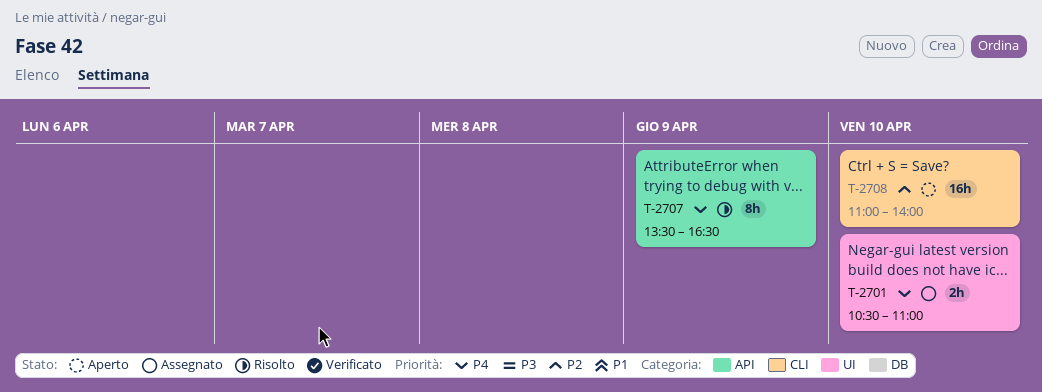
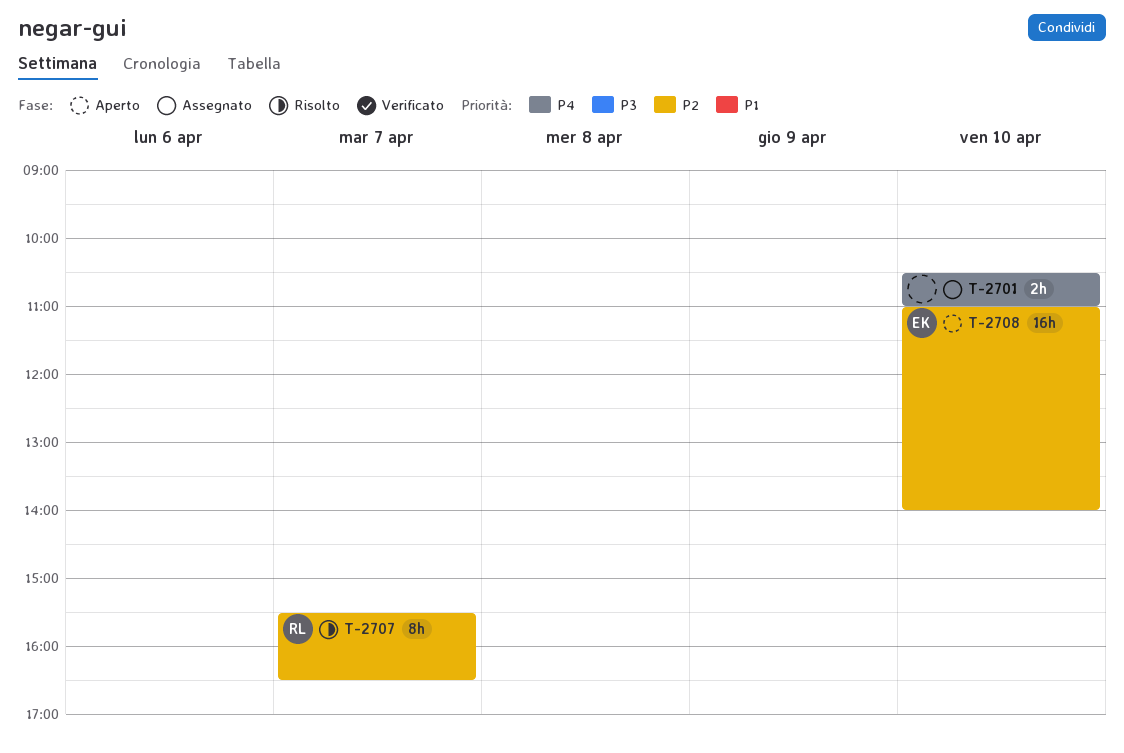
T-2707, priority: P4 -> P2
T-2707, day: Apr 9 -> Apr 7
T-2707, begins: 13:30 -> 15:30

